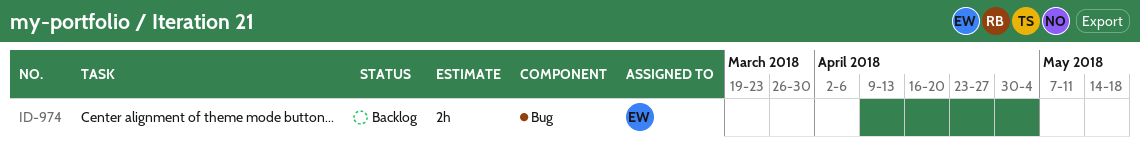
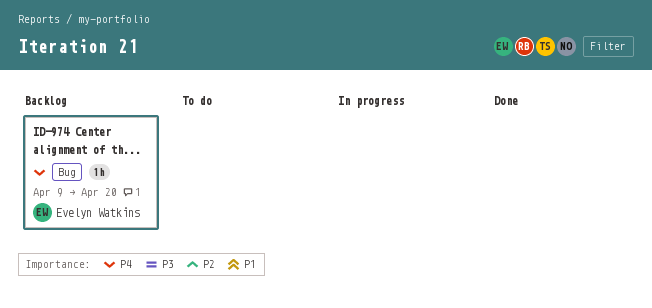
ID-974, estimate: 2h -> 1h
ID-974, due: May 4 -> Apr 20

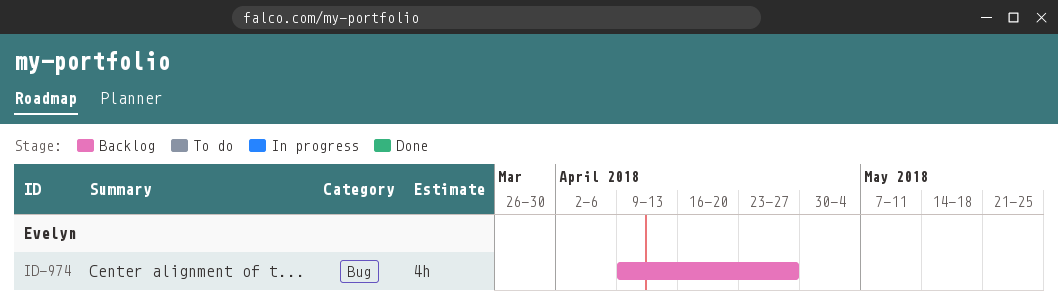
ID-974, estimate: 1h -> 4h
ID-974, due: Apr 20 -> Apr 27

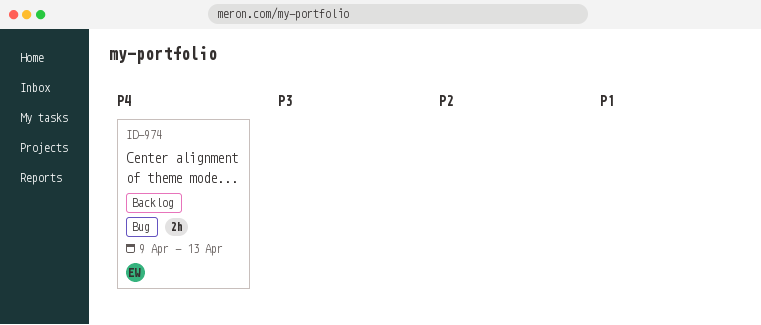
ID-974, estimate: 4h -> 2h
ID-974, due: Apr 27 -> Apr 13

